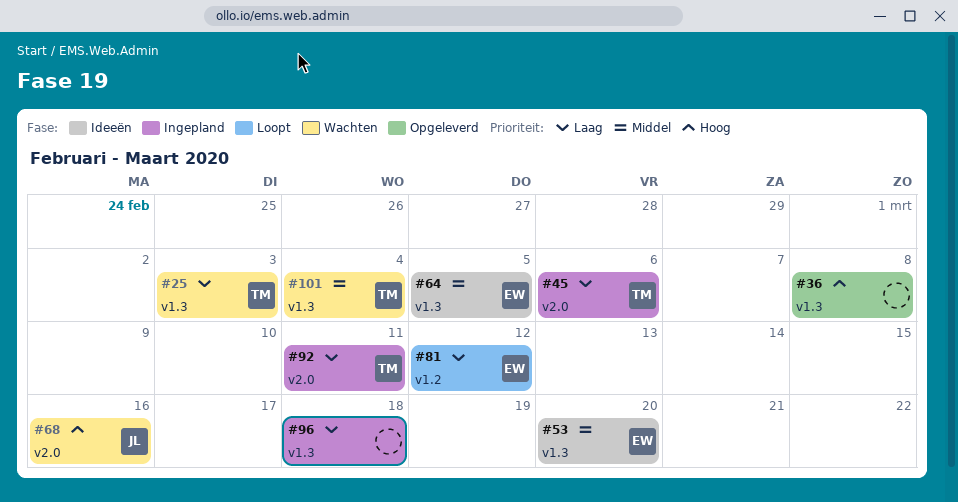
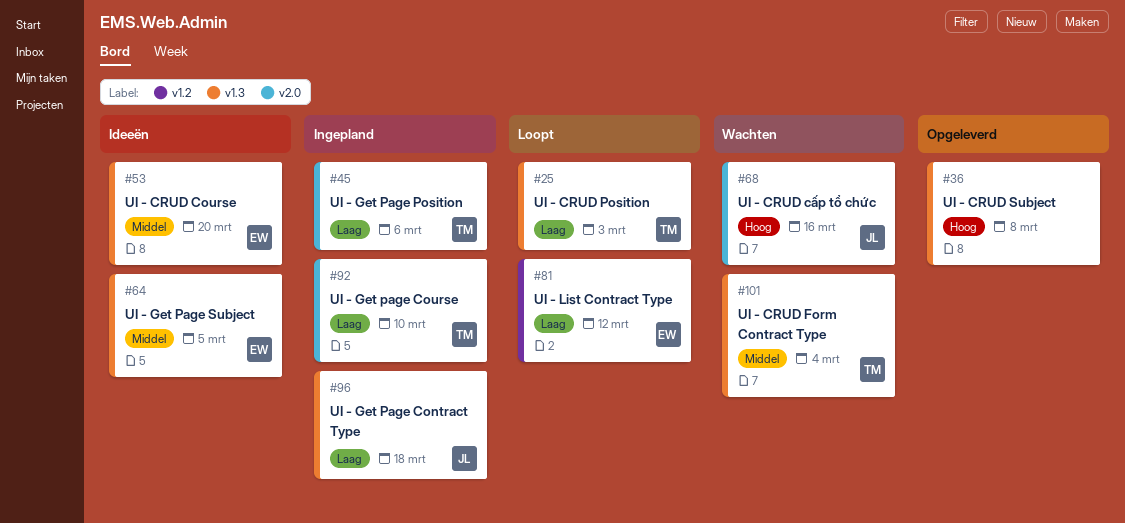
#25, status: Wachten -> Loopt
#92, due: Mar 11 -> Mar 10
#96, owner: none -> JL

